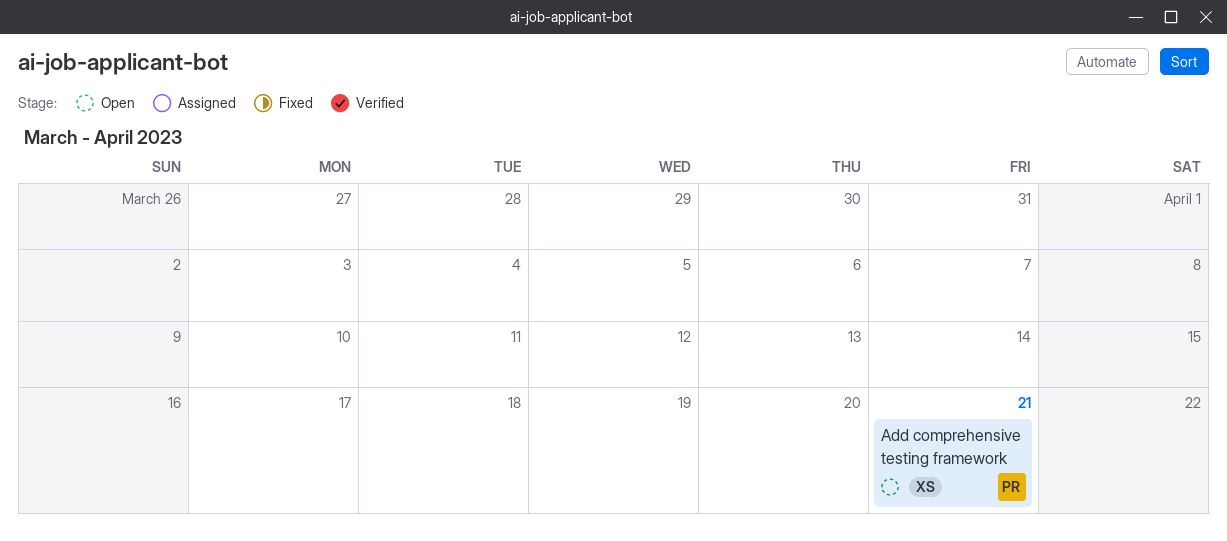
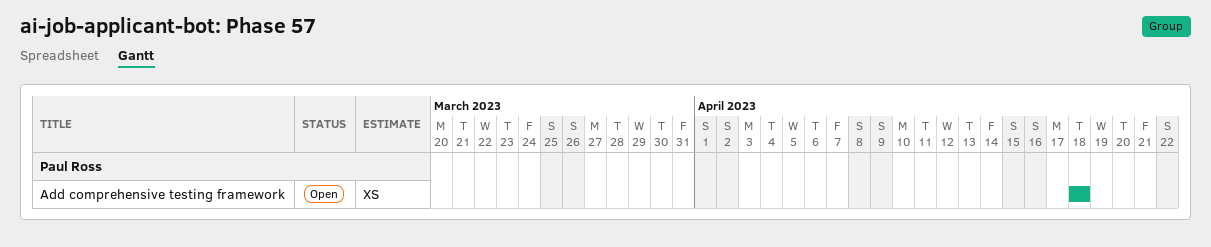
Add comprehensive testing framework, due: Apr 21 -> Apr 18

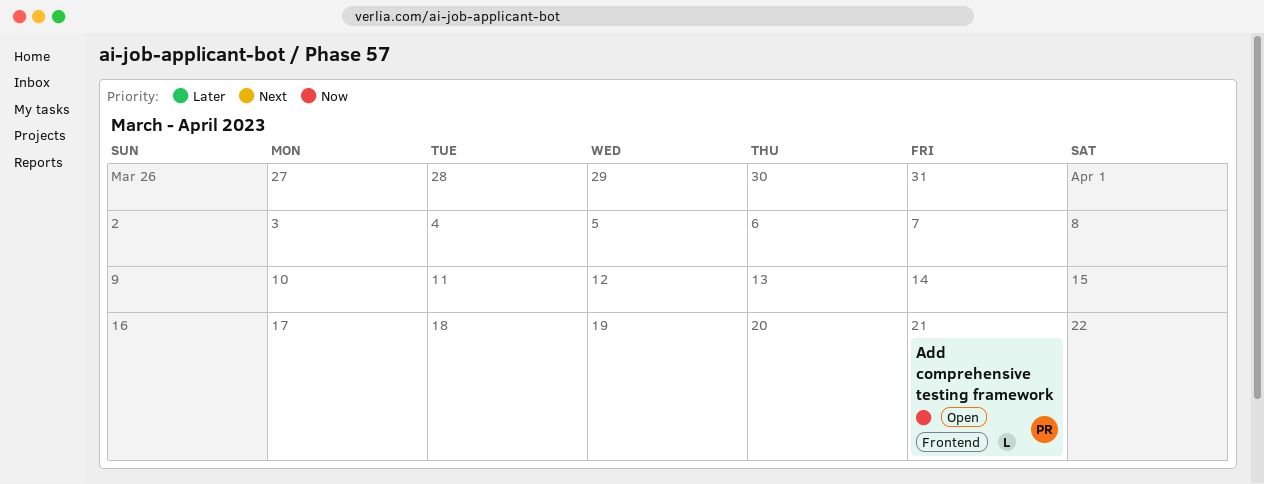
Add comprehensive testing framework, estimate: XS -> L
Add comprehensive testing framework, due: Apr 18 -> Apr 21

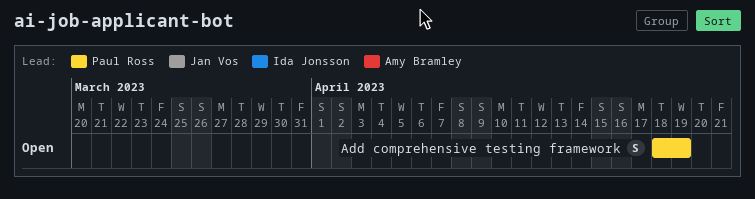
Add comprehensive testing framework, estimate: L -> S
Add comprehensive testing framework, due: Apr 21 -> Apr 19

